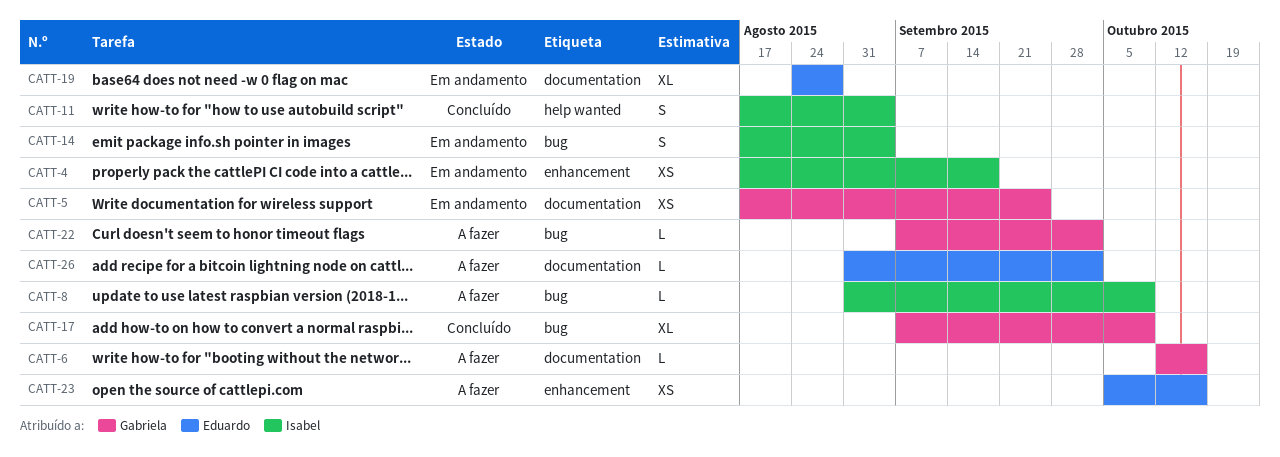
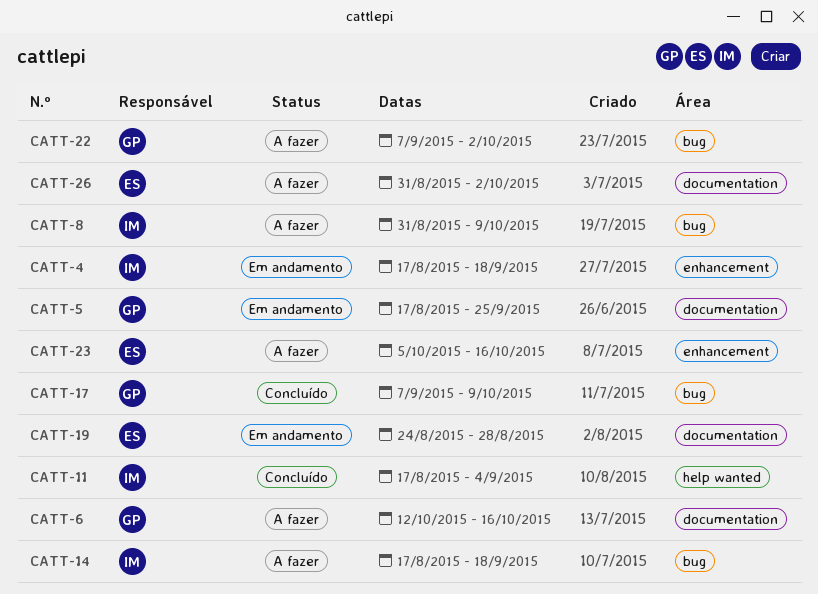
CATT-14, status: Em andamento -> A fazer
CATT-14, due: Sep 4 -> Sep 18

